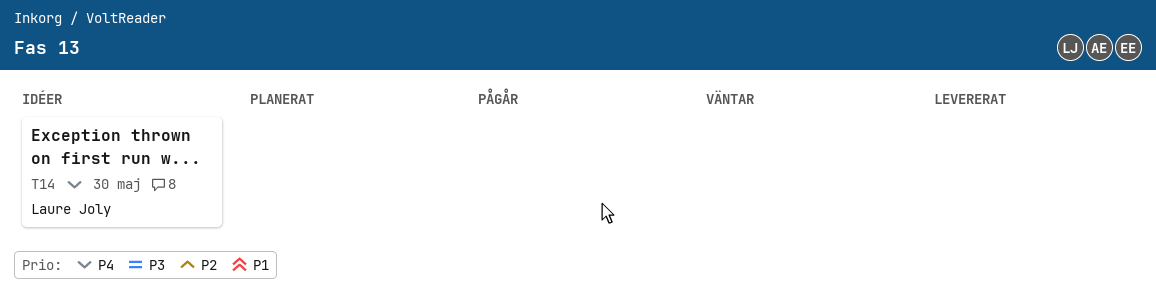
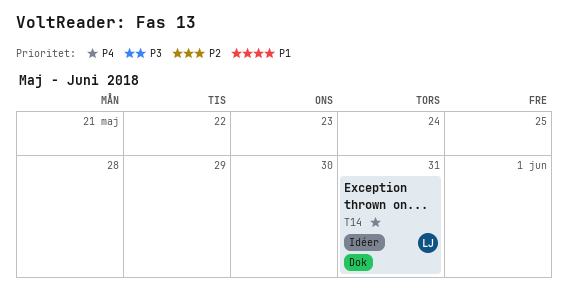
T14, due: May 30 -> May 31

